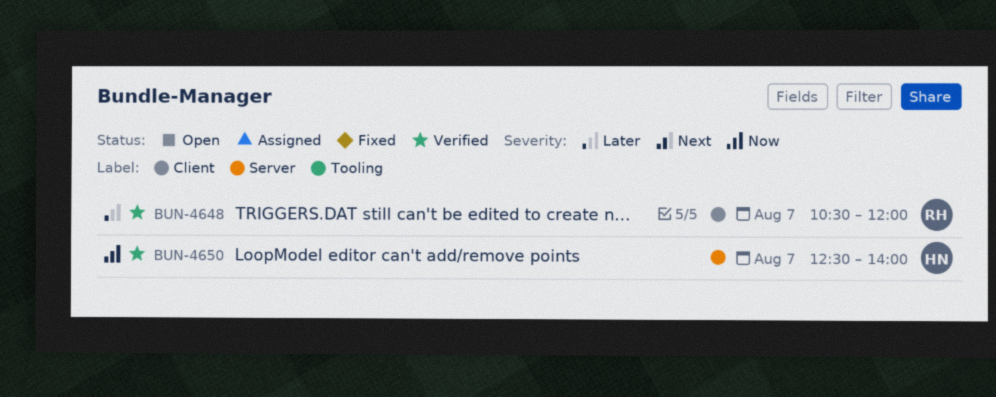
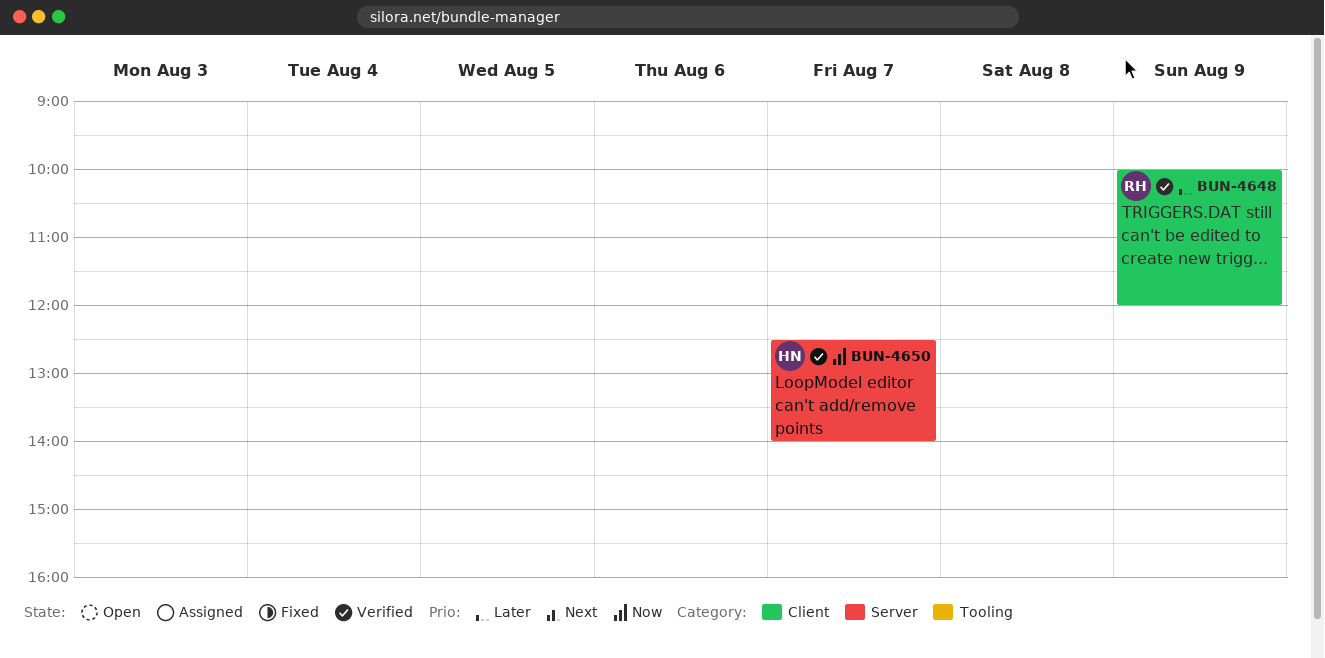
BUN-4648, day: Aug 7 -> Aug 9
BUN-4648, begins: 10:30 -> 10:00

